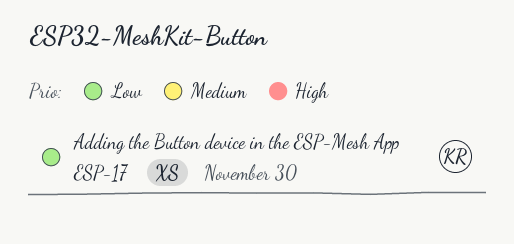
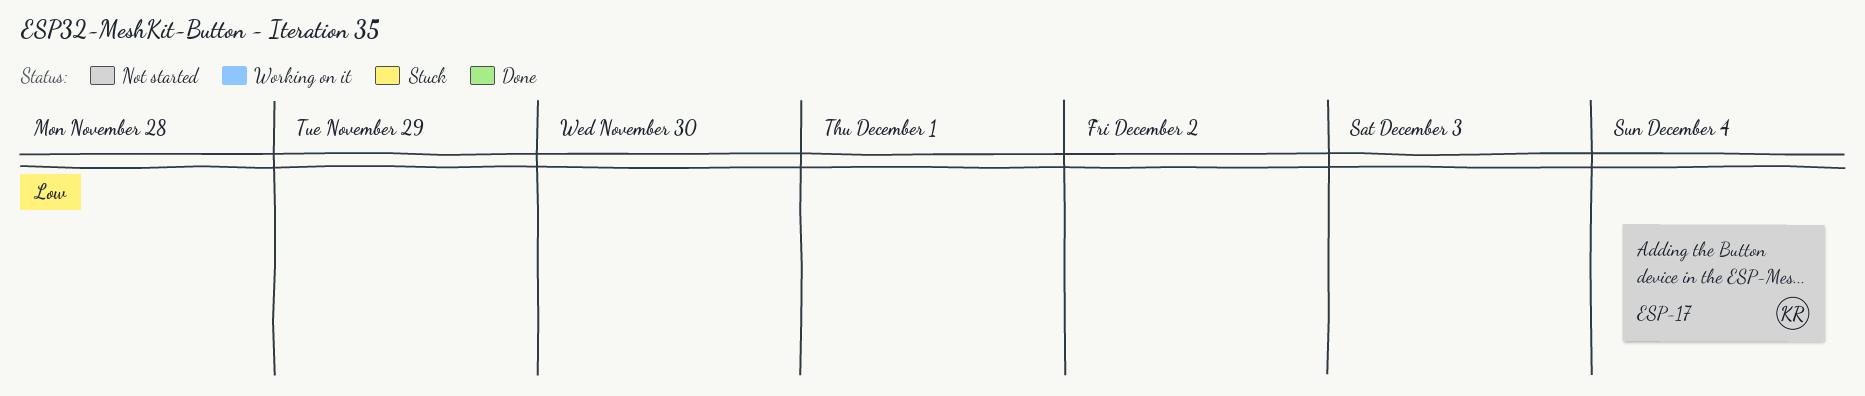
ESP-17, due: Nov 30 -> Dec 4

